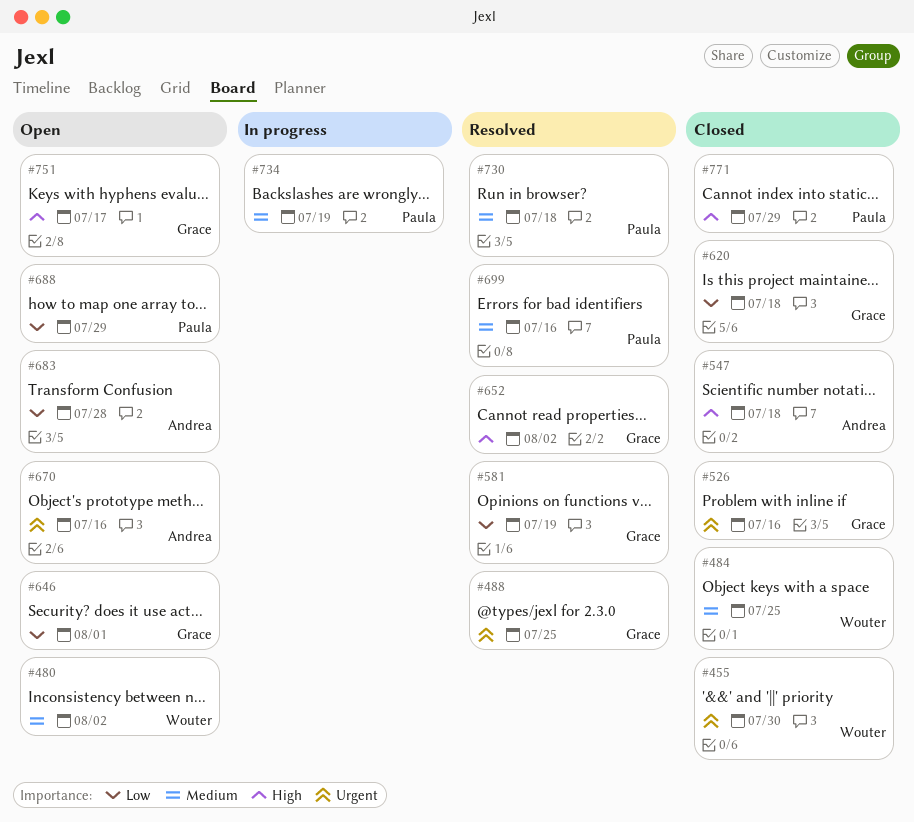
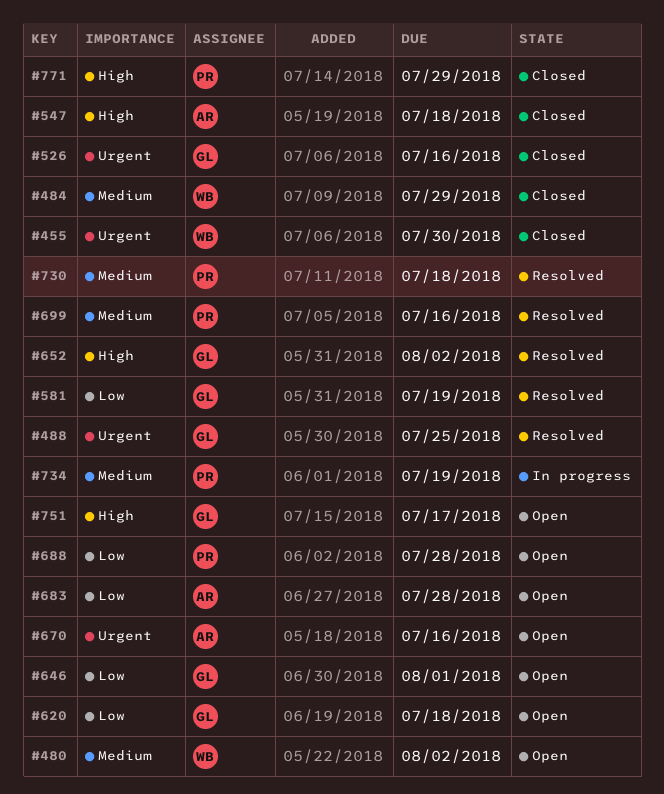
#484, due: Jul 25 -> Jul 29
#620, status: Closed -> Open
#688, due: Jul 29 -> Jul 28

